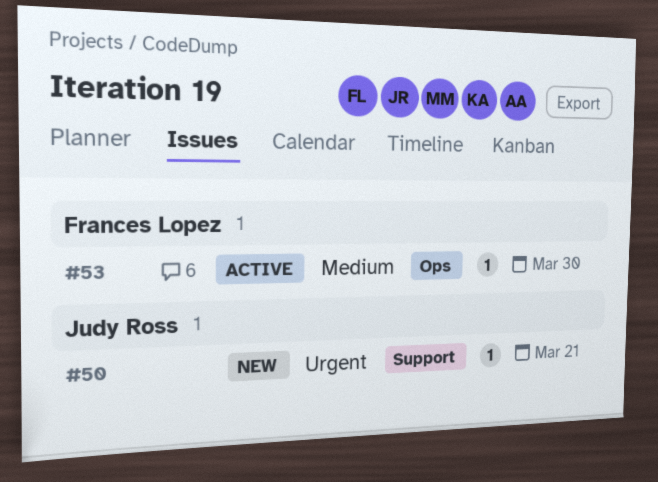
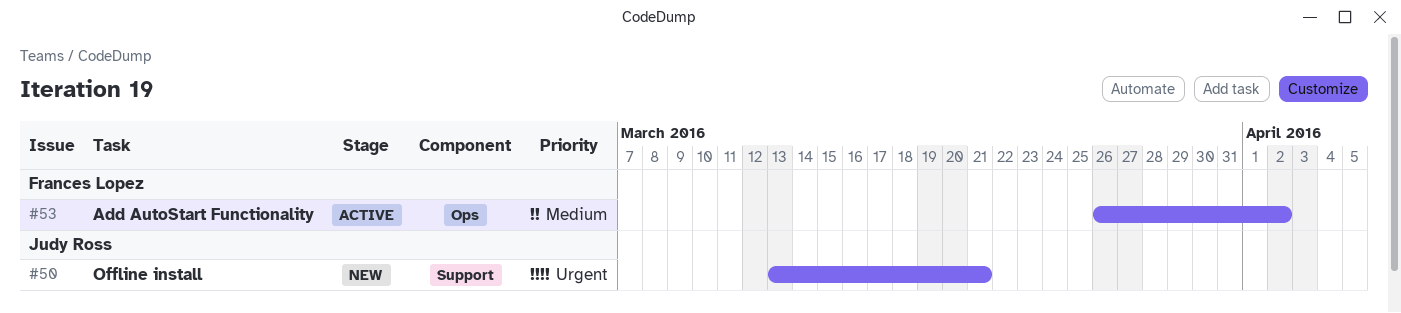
#53, due: Mar 30 -> Apr 2

